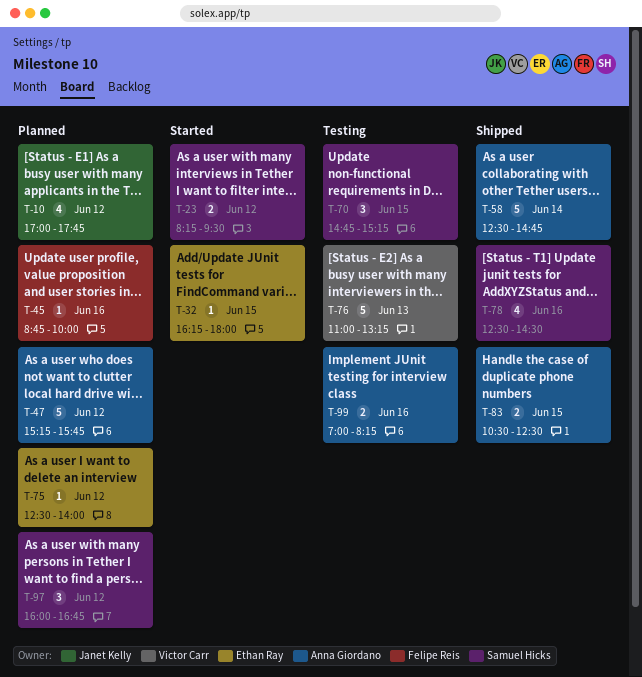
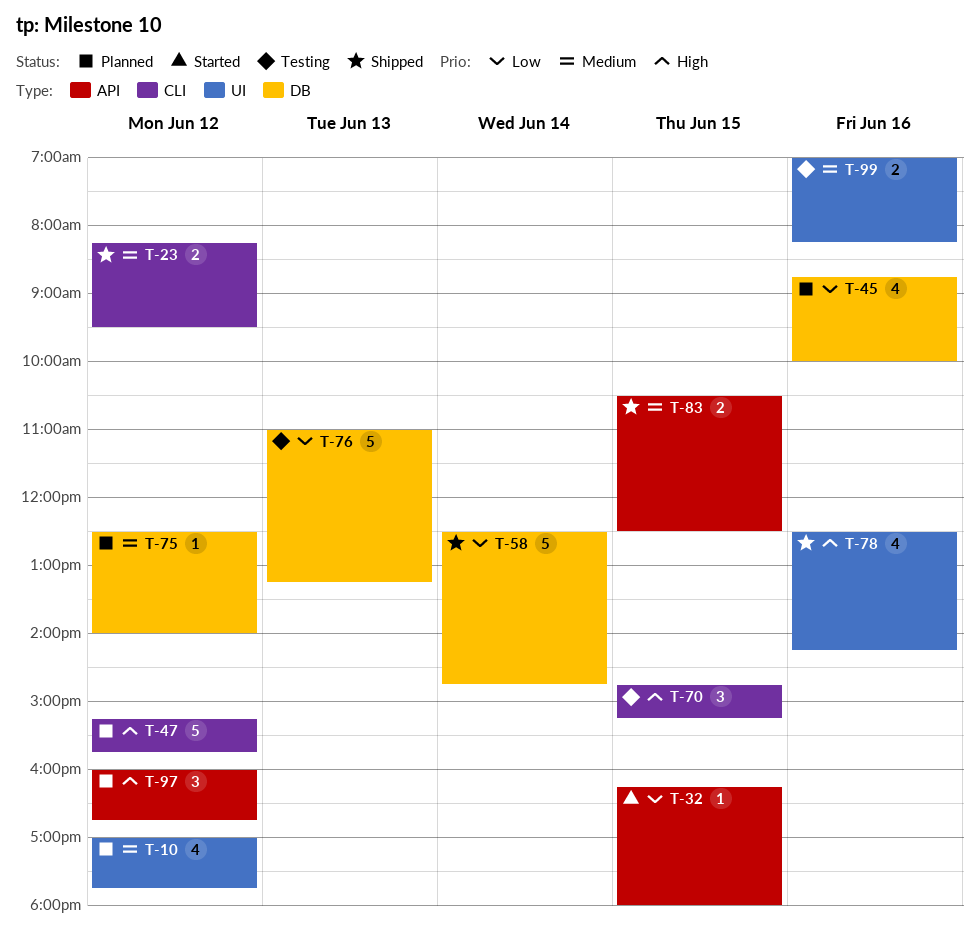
T-23, status: Started -> Shipped
T-45, estimate: 1 -> 4
T-78, ends: 14:30 -> 14:15

